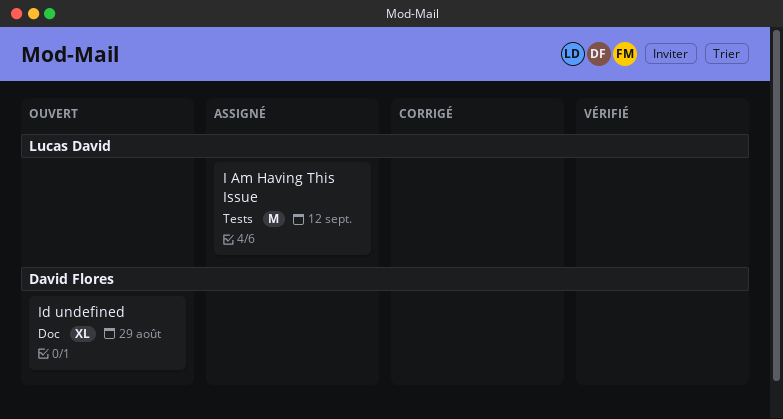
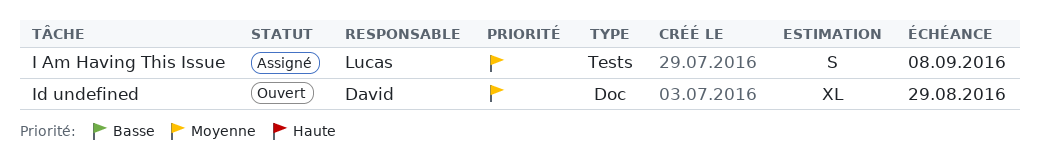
I Am Having This Issue, estimate: M -> S
I Am Having This Issue, due: Sep 12 -> Sep 8

